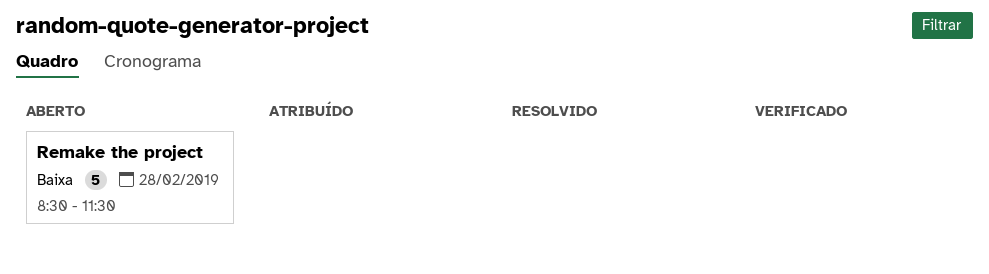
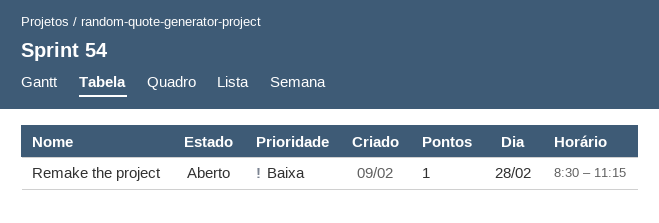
Remake the project, estimate: 5 -> 1
Remake the project, ends: 11:30 -> 11:15

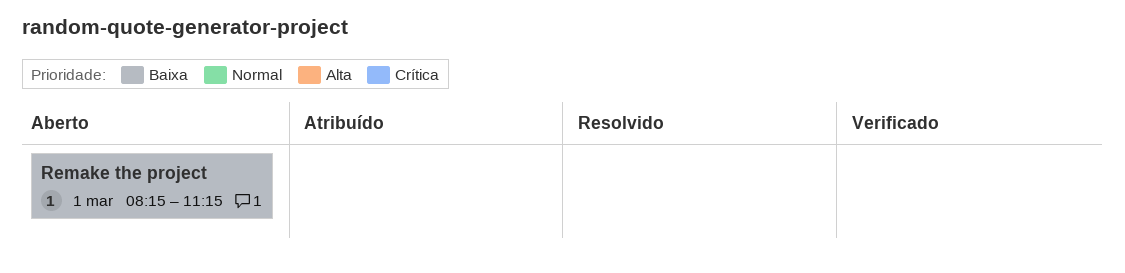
Remake the project, day: Feb 28 -> Mar 1
Remake the project, begins: 08:30 -> 08:15

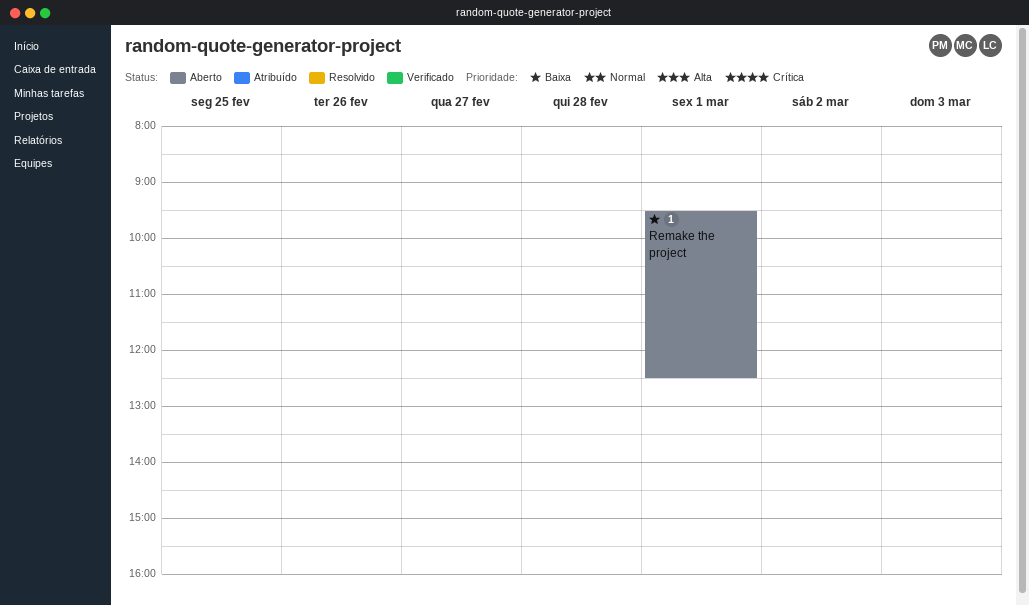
Remake the project, begins: 08:15 -> 09:30
Remake the project, ends: 11:15 -> 12:30

